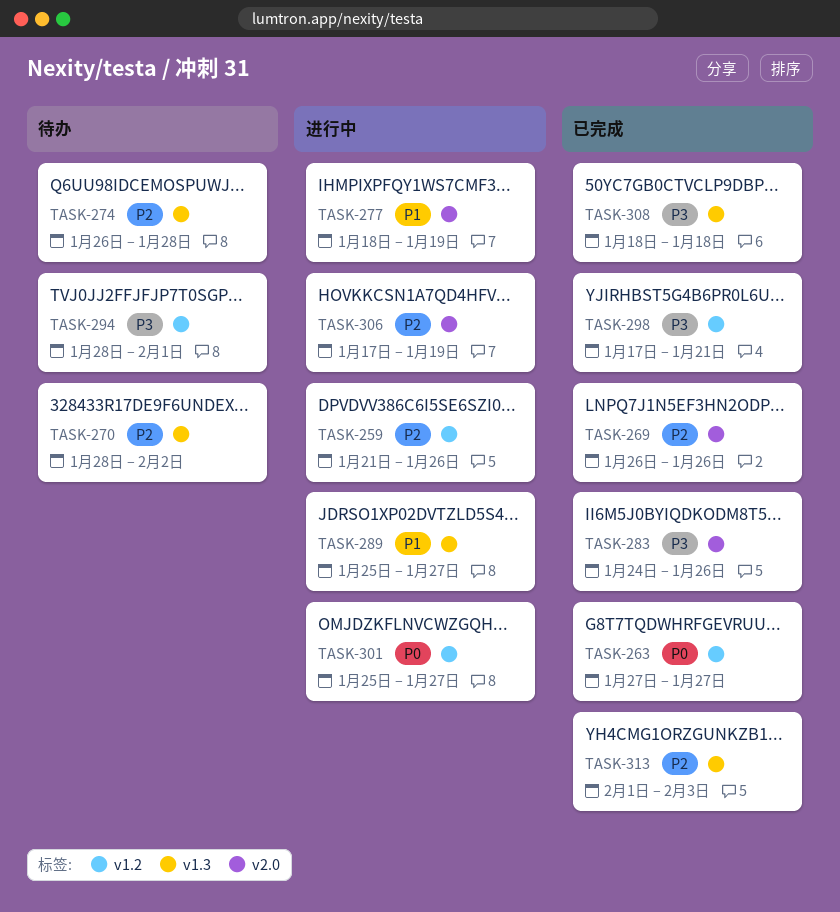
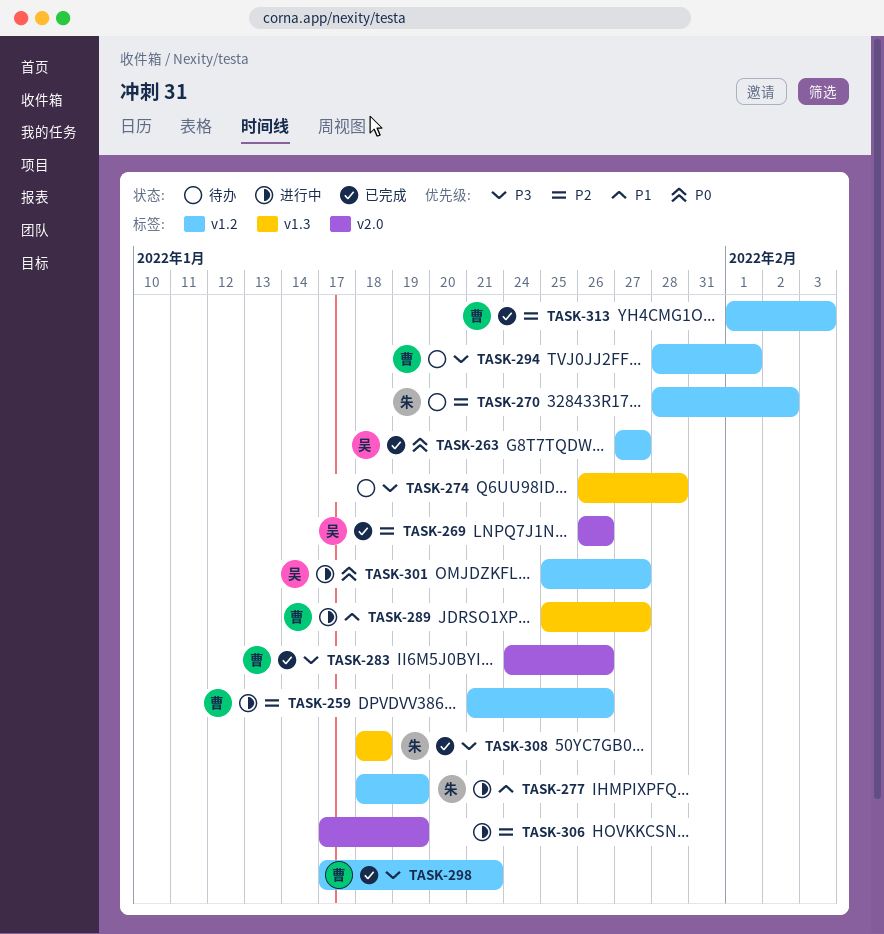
TASK-270, label: v1.3 -> v1.2
TASK-274, priority: P2 -> P3
TASK-277, label: v2.0 -> v1.2
TASK-313, label: v1.3 -> v1.2

